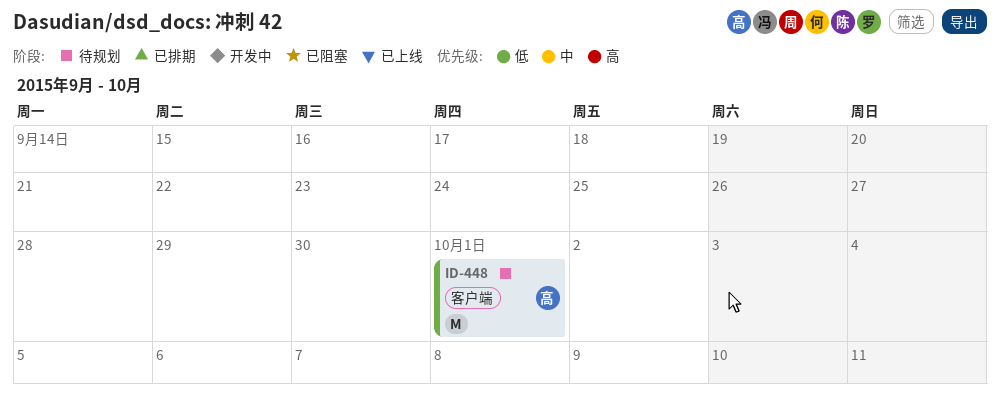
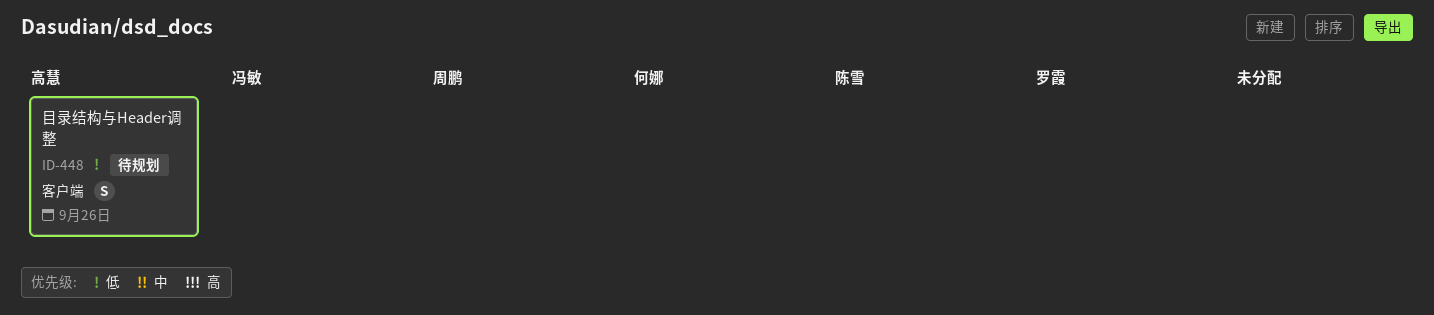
ID-448, estimate: M -> S
ID-448, due: Oct 1 -> Sep 26

